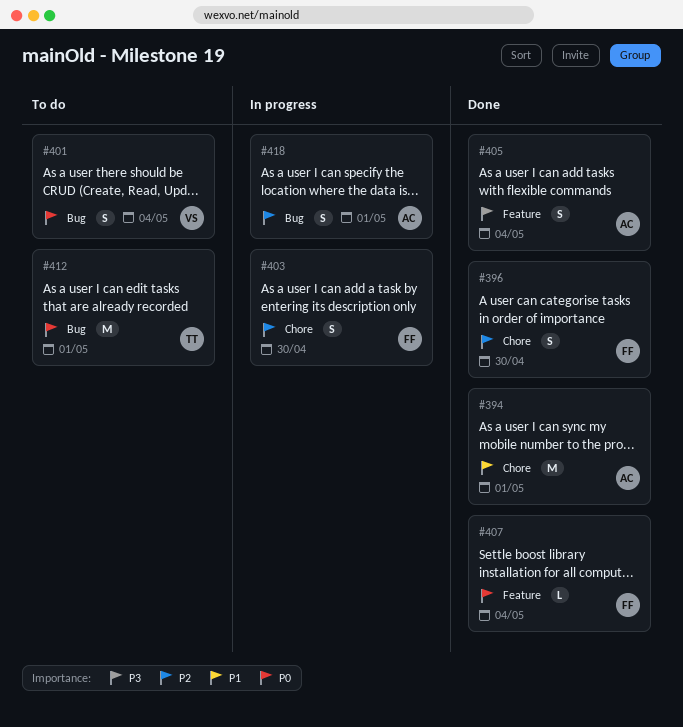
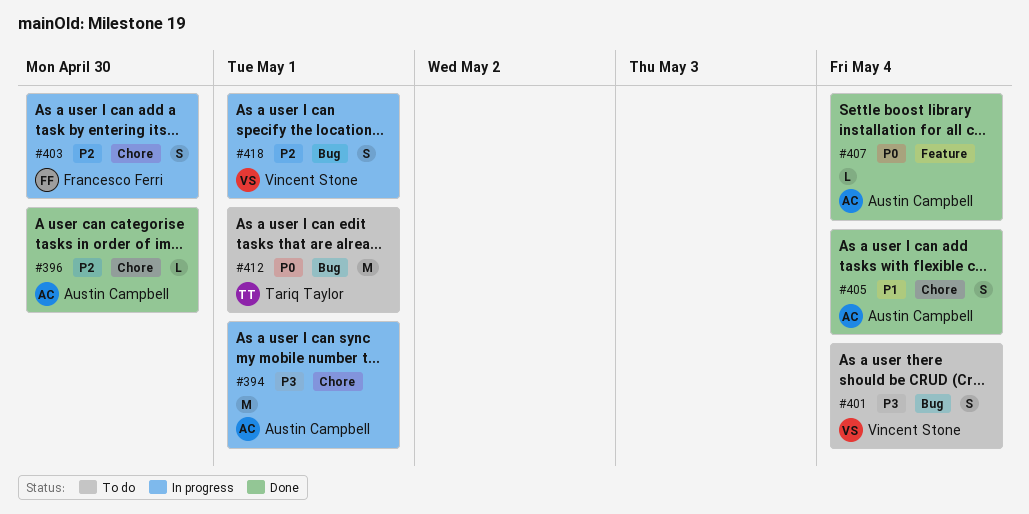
#394, status: Done -> In progress
#394, priority: P1 -> P3
#396, owner: Francesco Ferri -> Austin Campbell
#396, estimate: S -> L
#401, priority: P0 -> P3
#405, priority: P3 -> P1
#405, label: Feature -> Chore
#407, owner: Francesco Ferri -> Austin Campbell
#418, owner: Austin Campbell -> Vincent Stone

